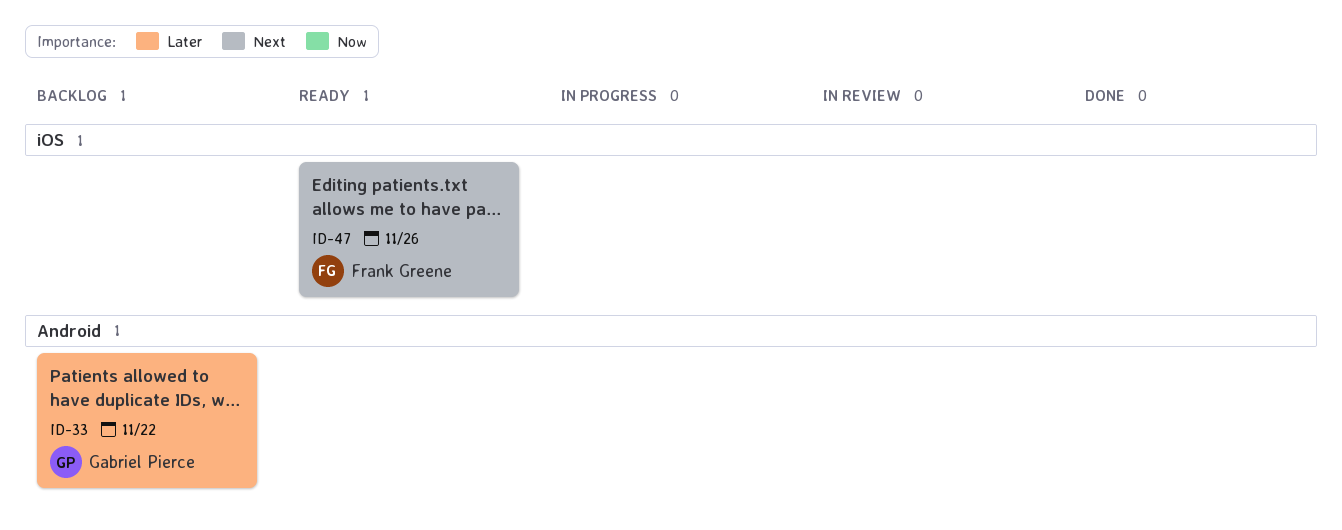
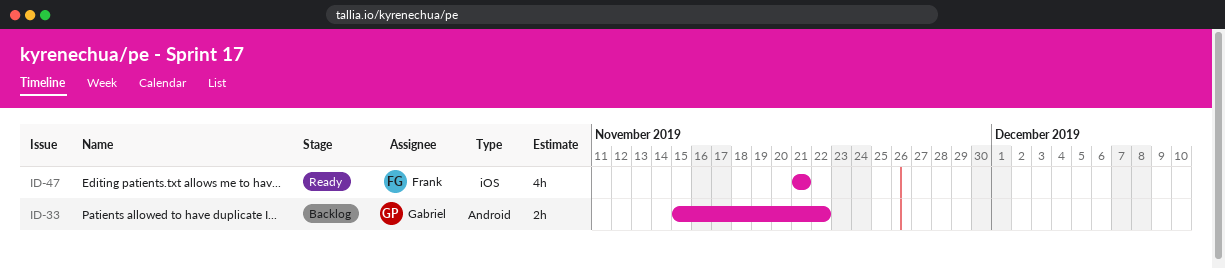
ID-47, due: Nov 26 -> Nov 21

